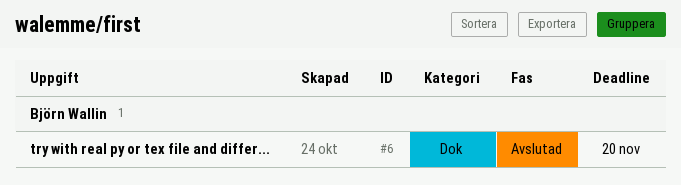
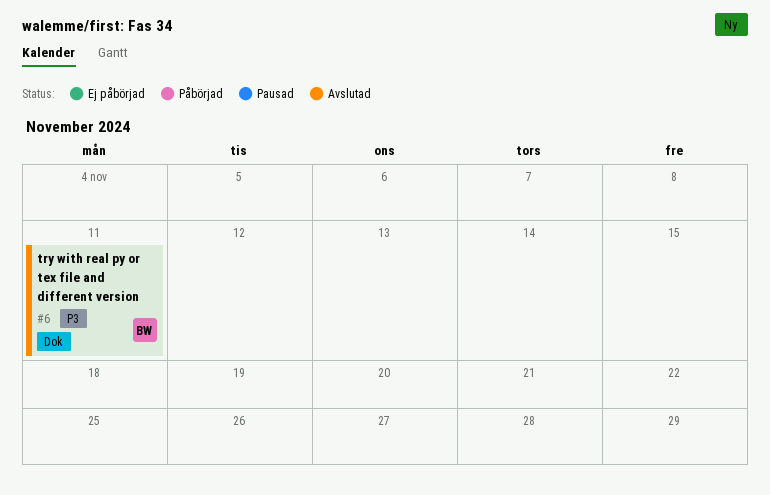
#6, due: Nov 20 -> Nov 11

